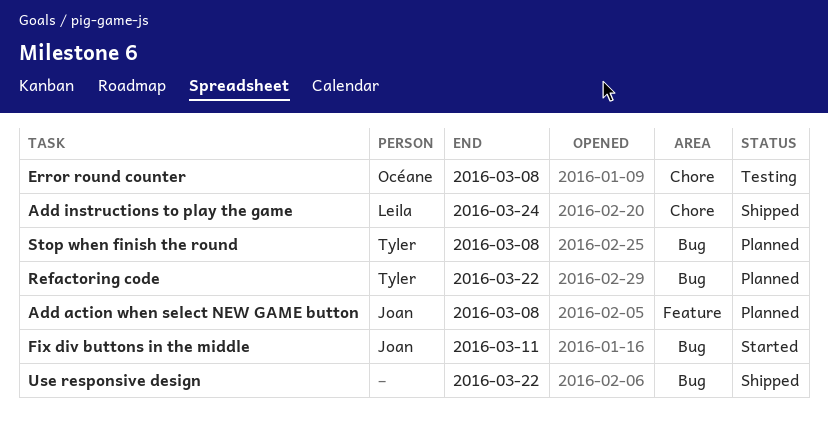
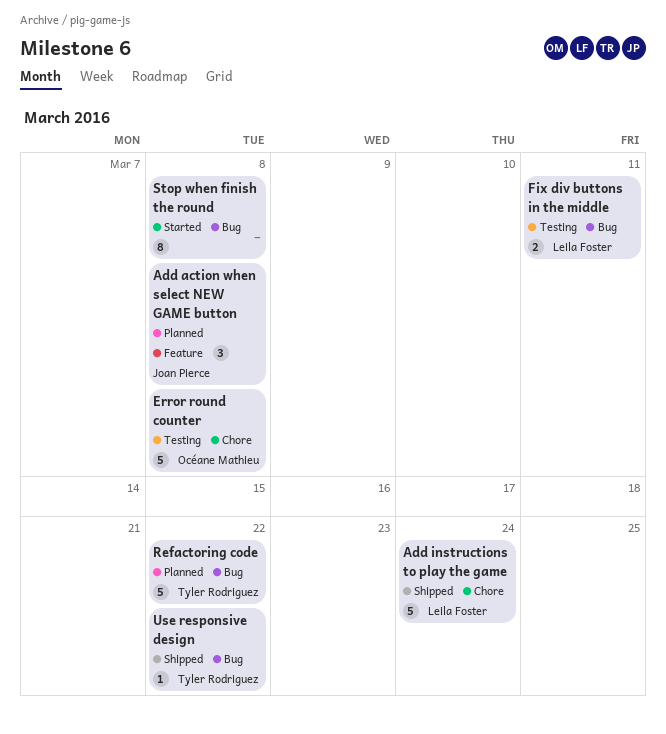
Fix div buttons in the middle, status: Started -> Testing
Fix div buttons in the middle, owner: Joan Pierce -> Leila Foster
Stop when finish the round, status: Planned -> Started
Stop when finish the round, owner: Tyler Rodriguez -> none
Use responsive design, owner: none -> Tyler Rodriguez

